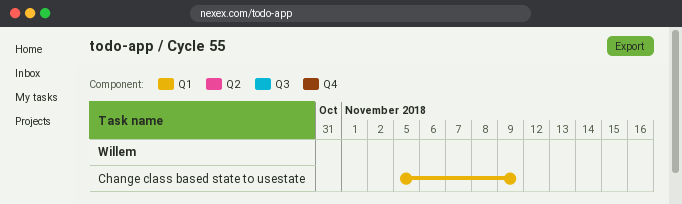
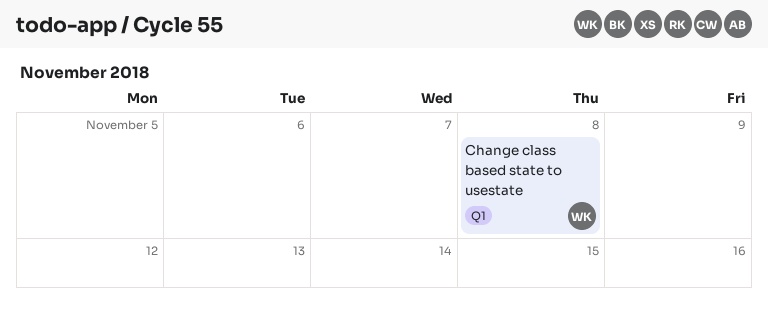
Change class based state to usestate, due: Nov 9 -> Nov 8

